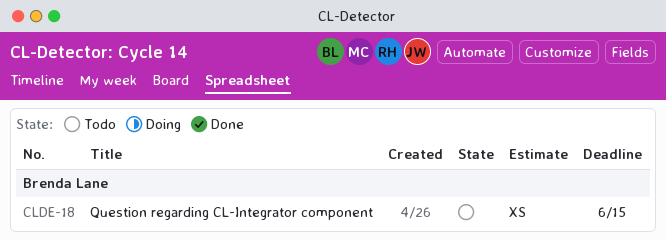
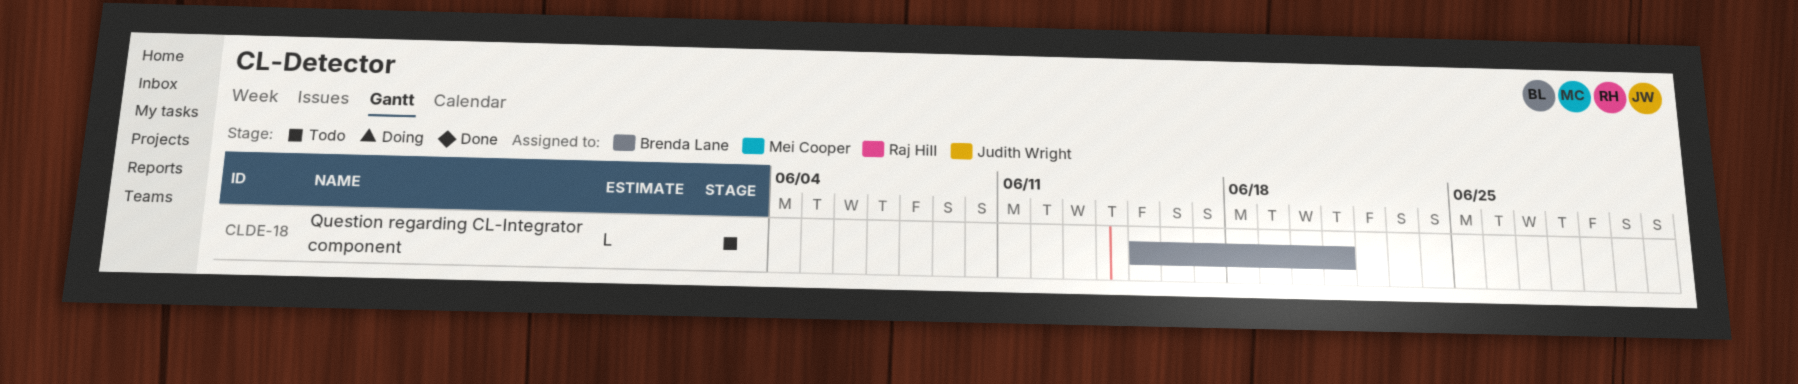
CLDE-18, estimate: XS -> L
CLDE-18, due: Jun 15 -> Jun 21

